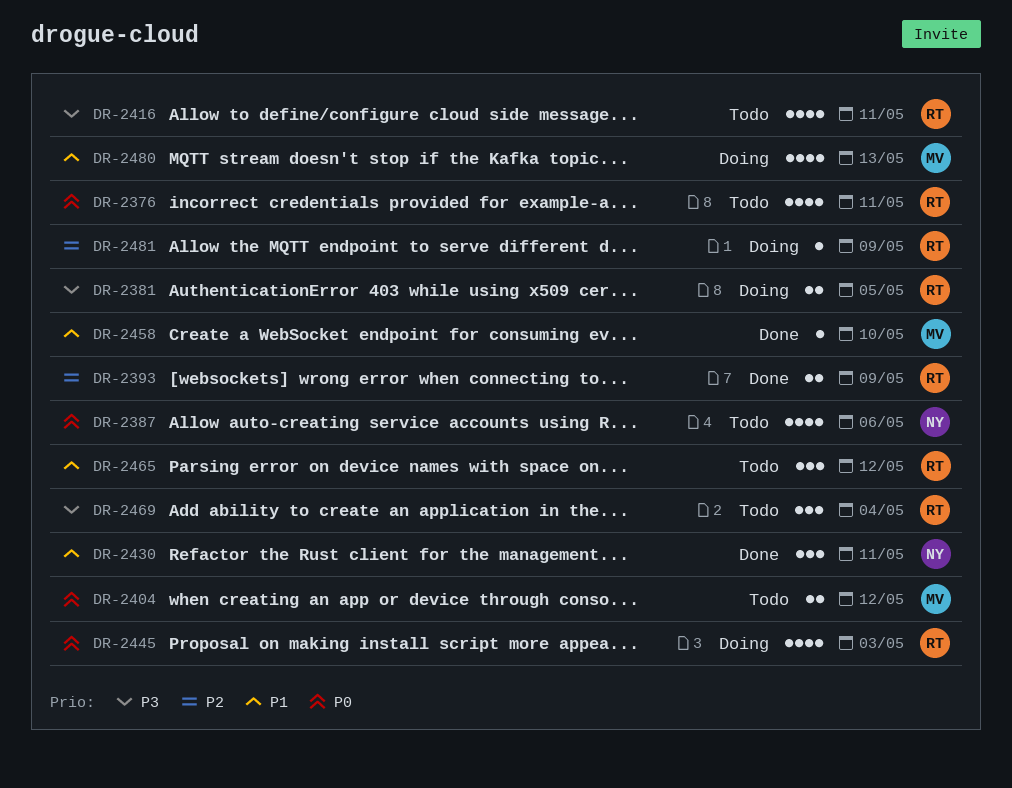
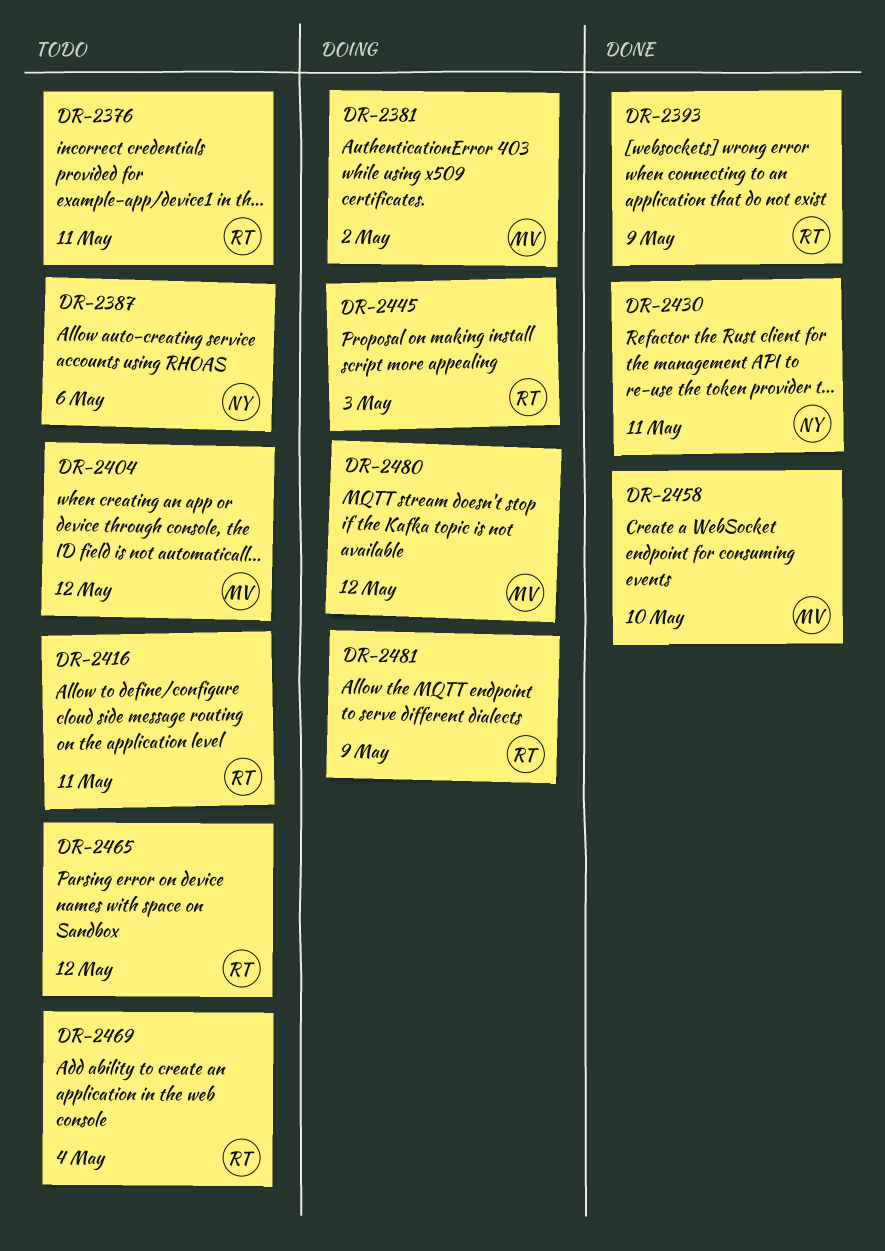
DR-2381, owner: RT -> MV
DR-2381, due: May 5 -> May 2
DR-2480, due: May 13 -> May 12

